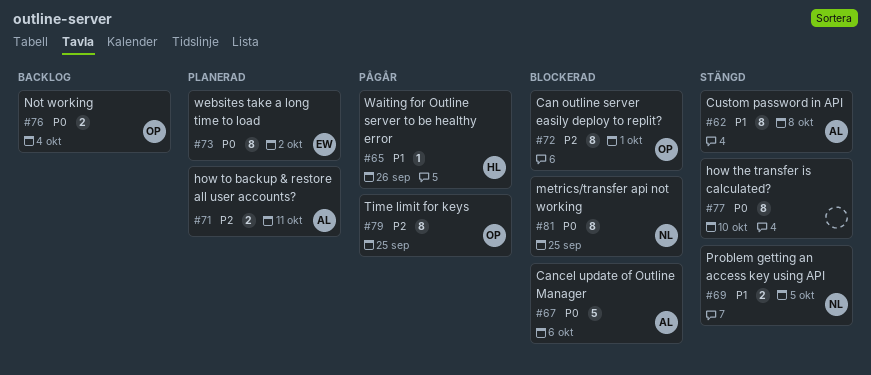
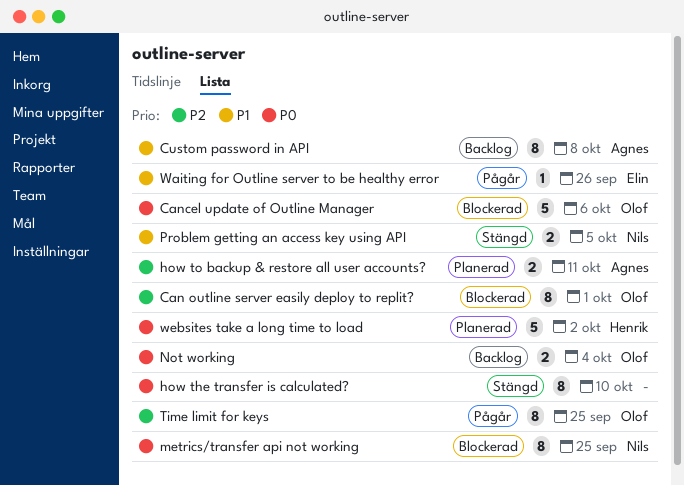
Cancel update of Outline Manager, owner: Agnes -> Olof
Custom password in API, status: Stängd -> Backlog
Waiting for Outline server to be healthy error, owner: Henrik -> Elin
websites take a long time to load, owner: Elin -> Henrik
websites take a long time to load, estimate: 8 -> 5

